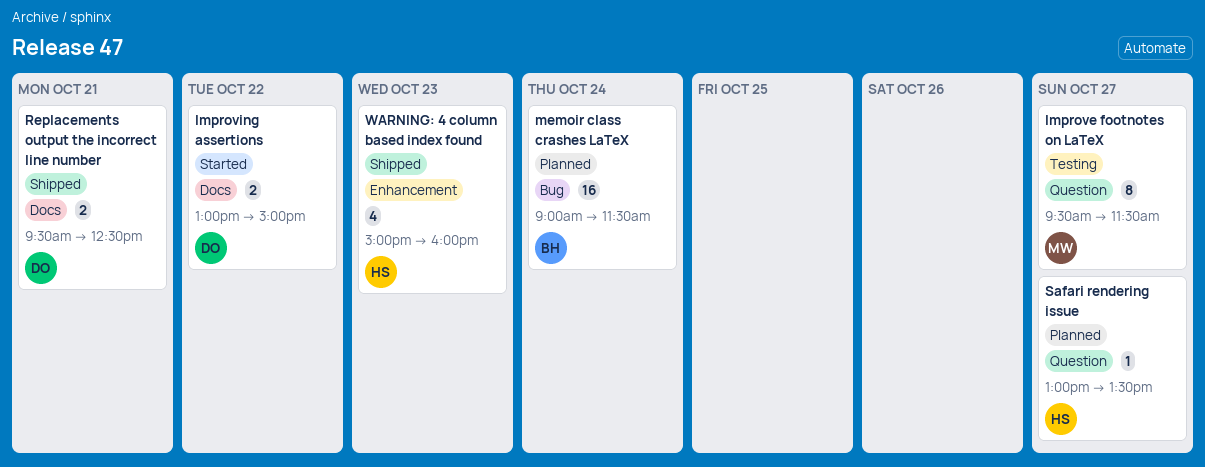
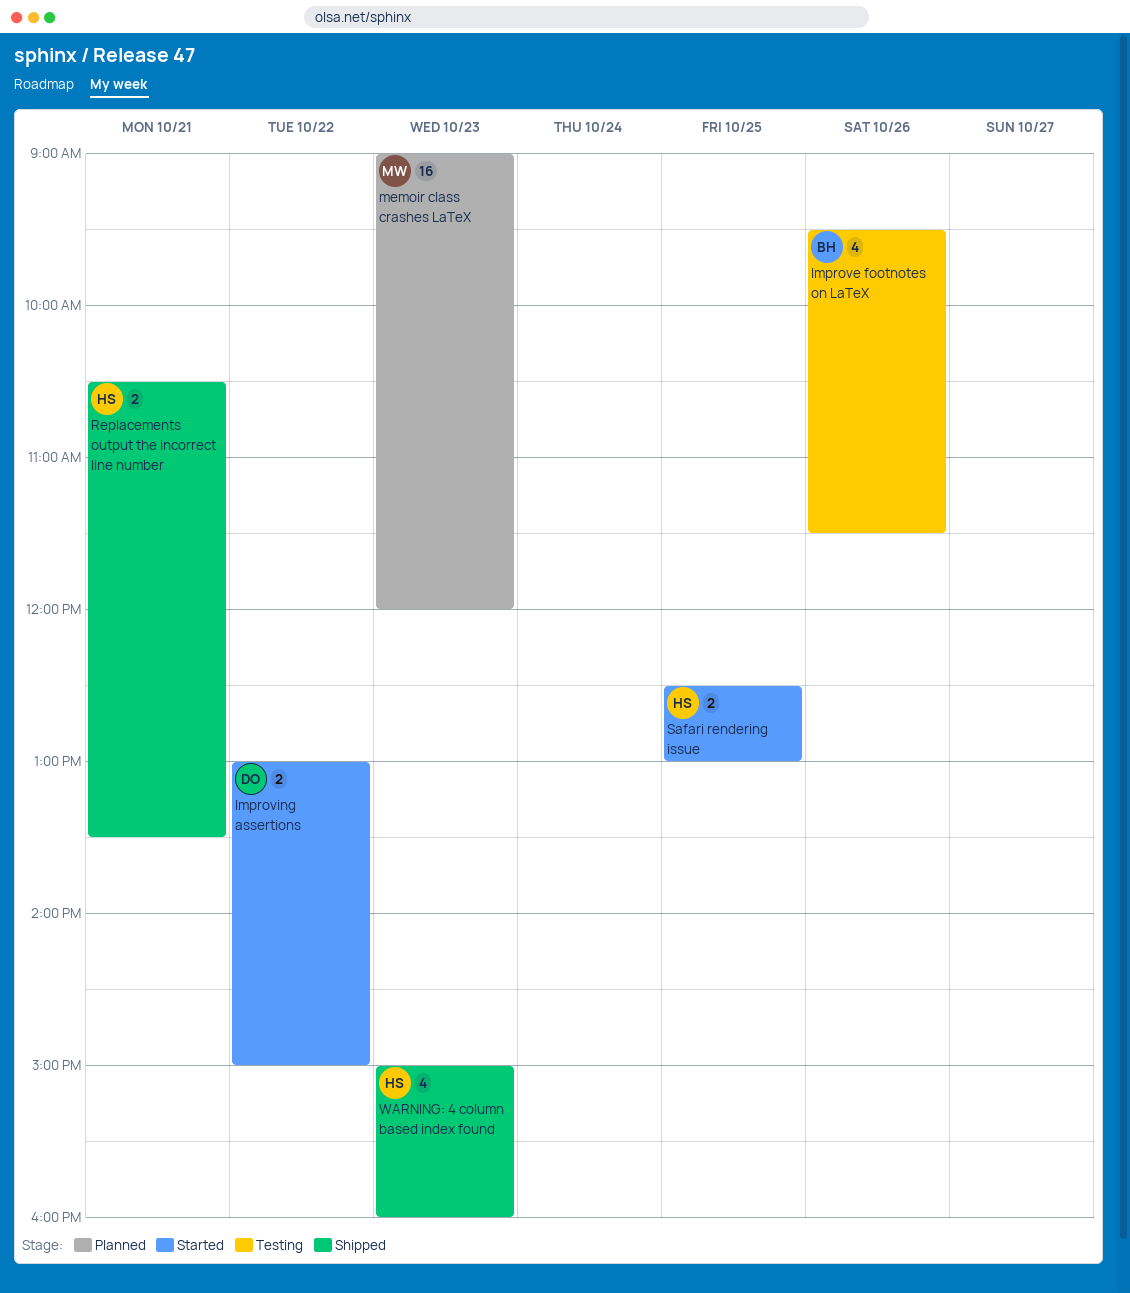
Improve footnotes on LaTeX, owner: MW -> BH
Improve footnotes on LaTeX, estimate: 8 -> 4
Improve footnotes on LaTeX, day: Oct 27 -> Oct 26
memoir class crashes LaTeX, owner: BH -> MW
memoir class crashes LaTeX, day: Oct 24 -> Oct 23
memoir class crashes LaTeX, ends: 11:30 -> 12:00
Replacements output the incorrect line number, owner: DO -> HS
Replacements output the incorrect line number, begins: 09:30 -> 10:30
Replacements output the incorrect line number, ends: 12:30 -> 13:30
Safari rendering issue, status: Planned -> Started
Safari rendering issue, estimate: 1 -> 2
Safari rendering issue, day: Oct 27 -> Oct 25
Safari rendering issue, begins: 13:00 -> 12:30
Safari rendering issue, ends: 13:30 -> 13:00

